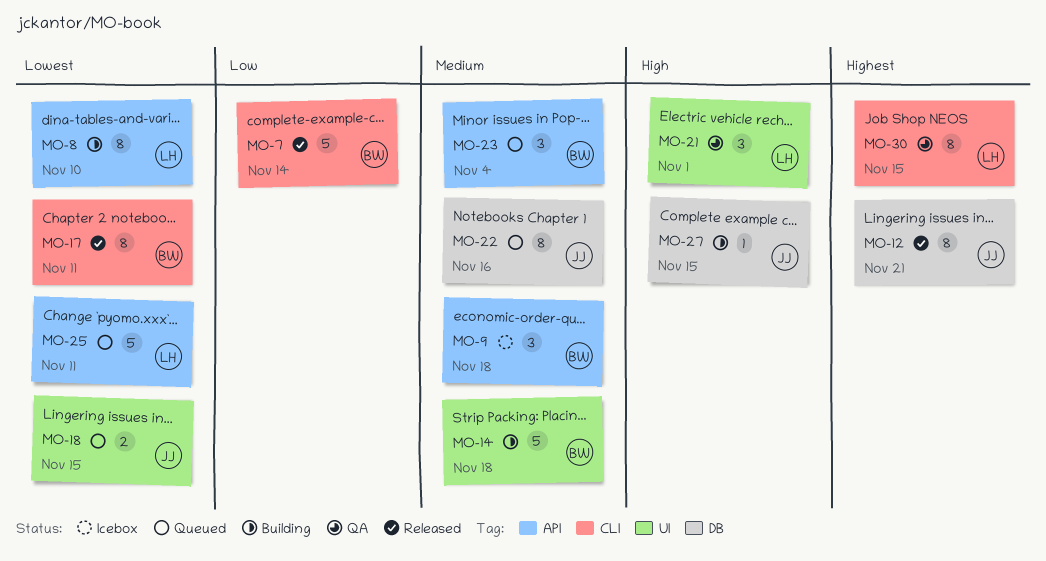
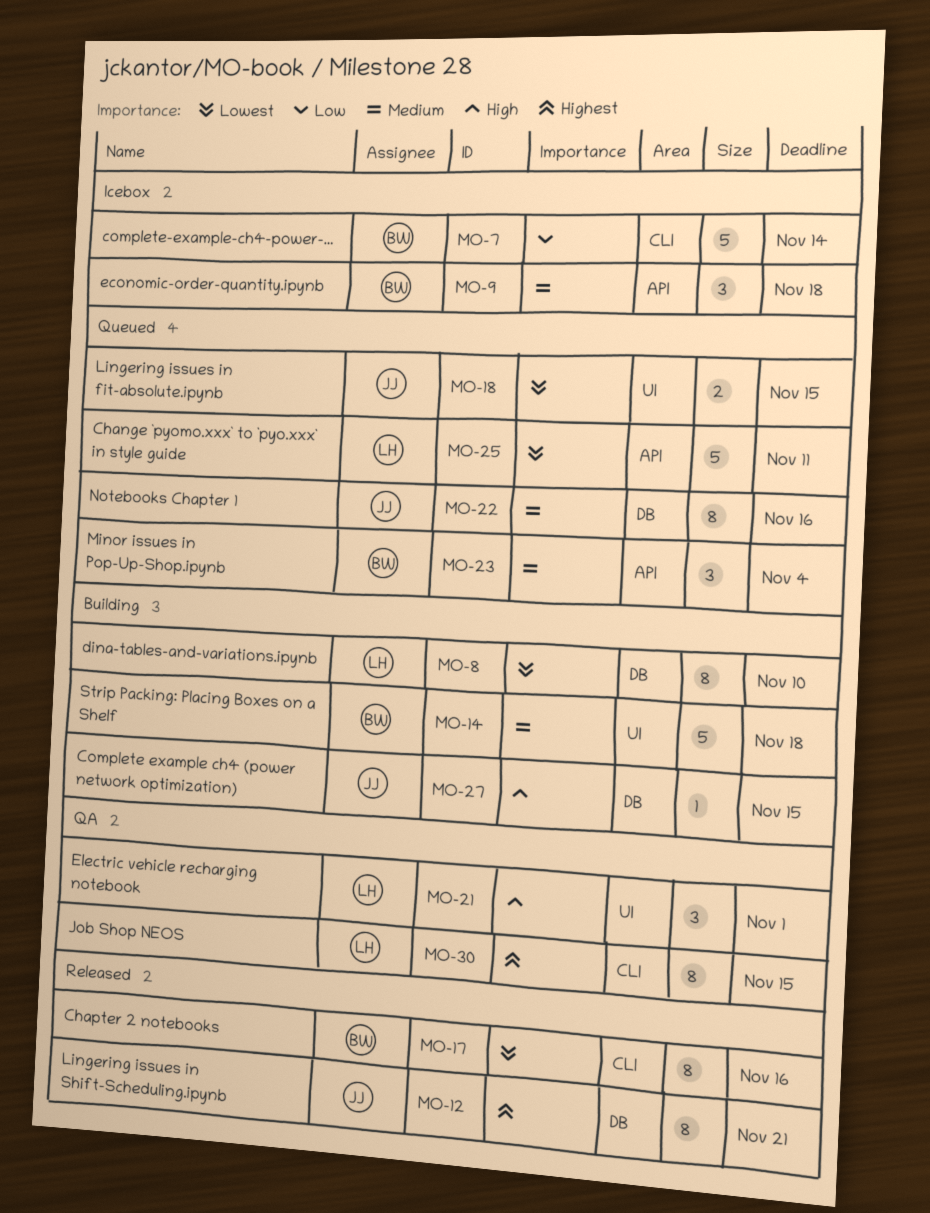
MO-7, status: Released -> Icebox
MO-8, label: API -> DB
MO-17, due: Nov 11 -> Nov 16

